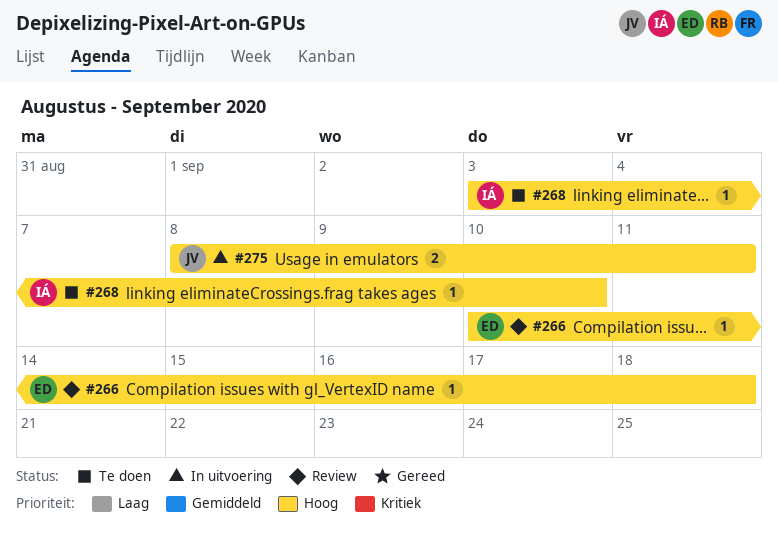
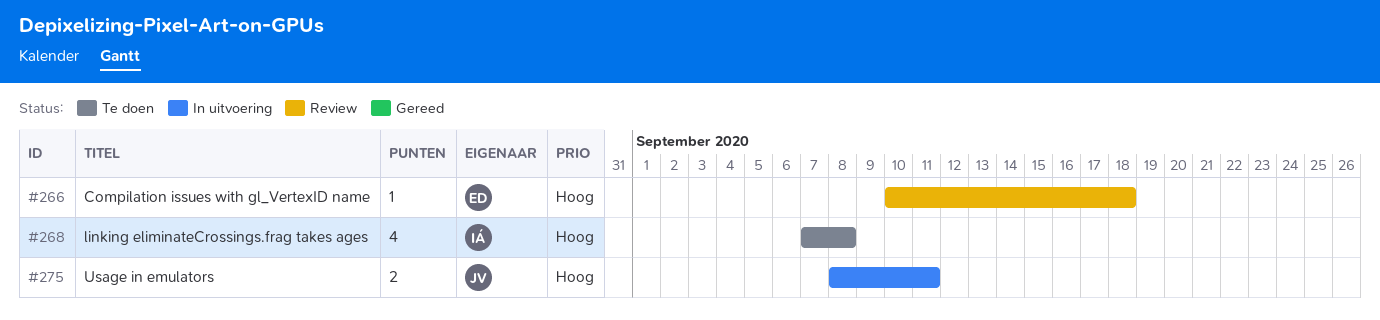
#268, estimate: 1 -> 4
#268, start: Sep 3 -> Sep 7
#268, due: Sep 10 -> Sep 8

